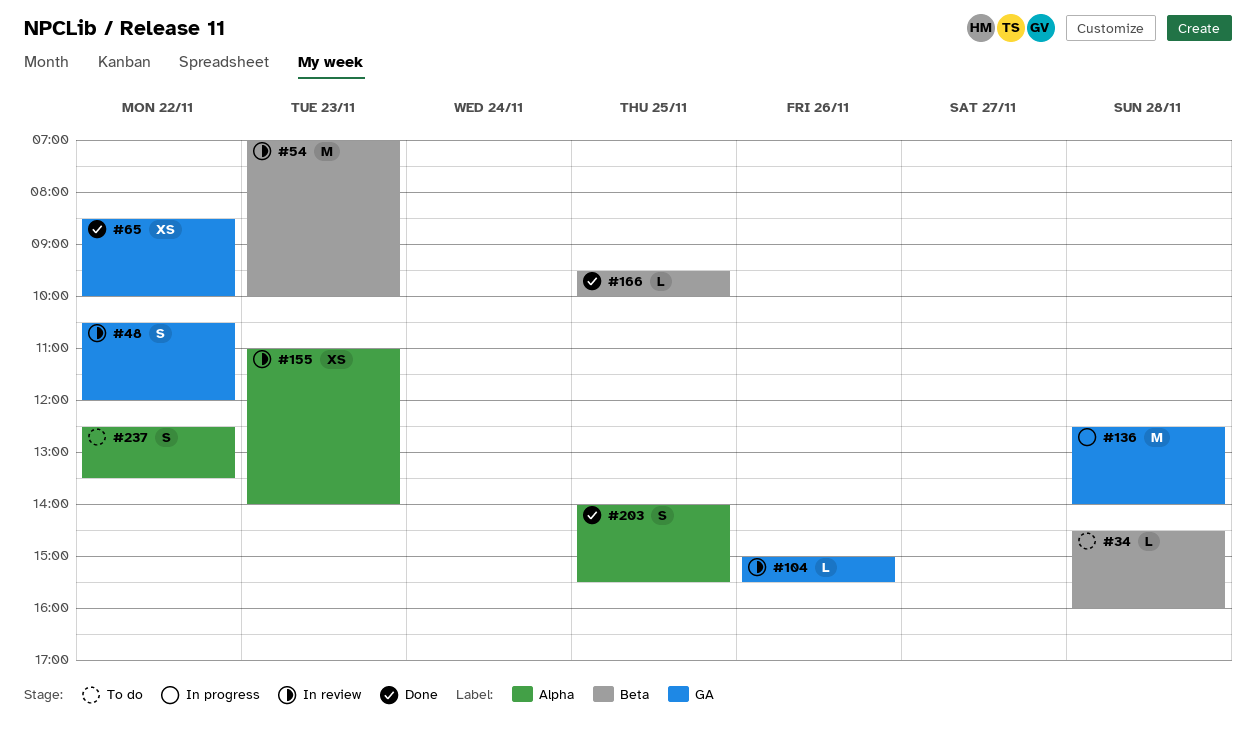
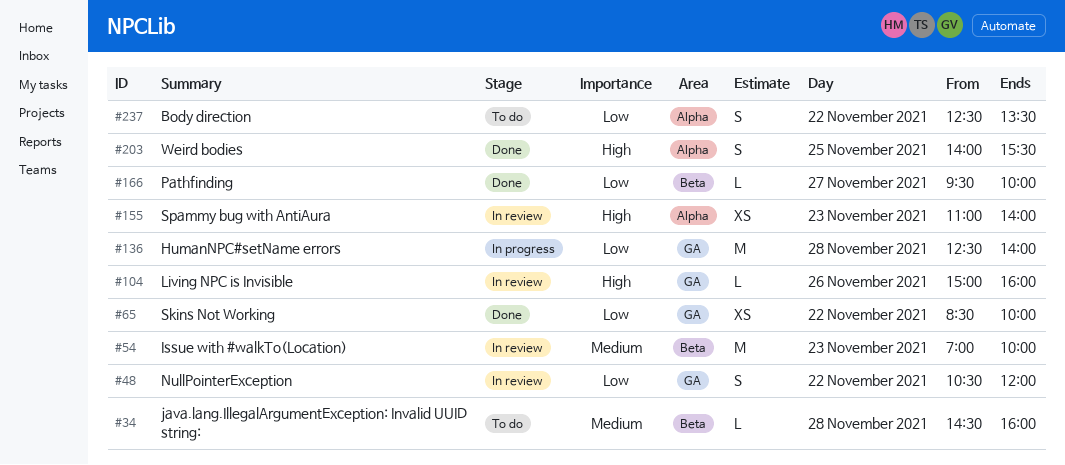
#104, ends: 15:30 -> 16:00
#166, day: Nov 25 -> Nov 27

